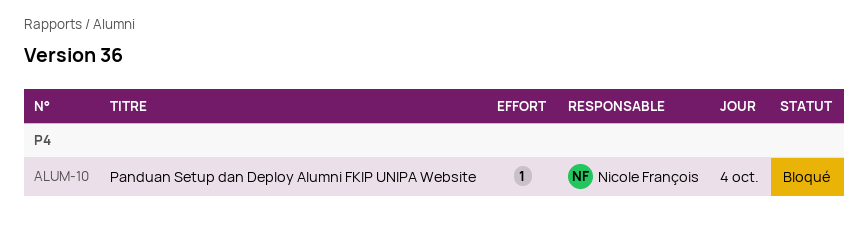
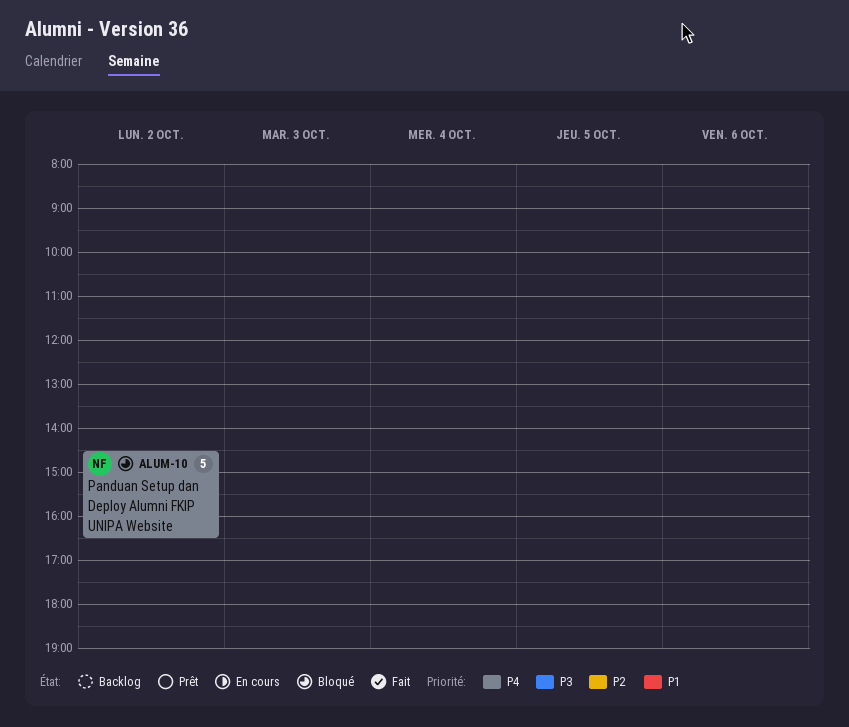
ALUM-10, estimate: 1 -> 5
ALUM-10, day: Oct 4 -> Oct 2

